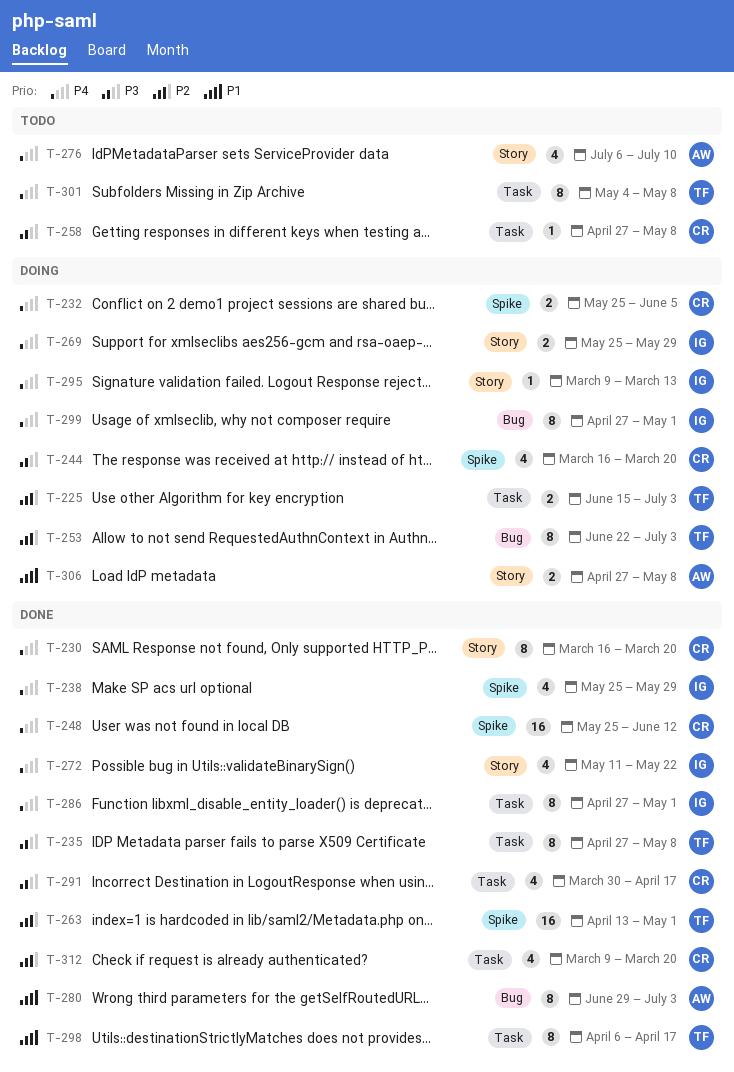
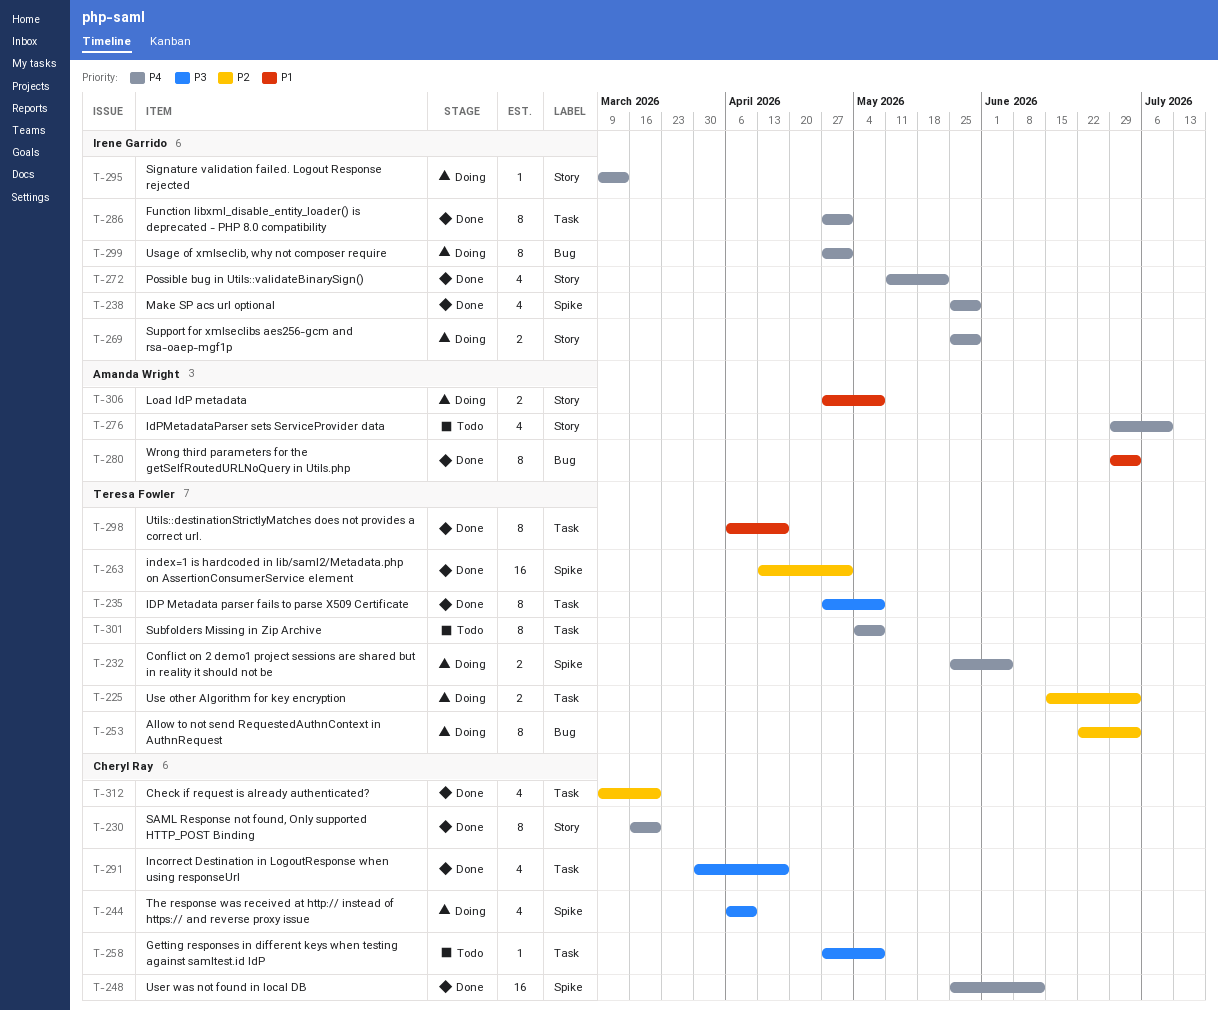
T-232, owner: Cheryl Ray -> Teresa Fowler
T-244, start: Mar 16 -> Apr 6
T-244, due: Mar 20 -> Apr 10
T-276, start: Jul 6 -> Jun 29

